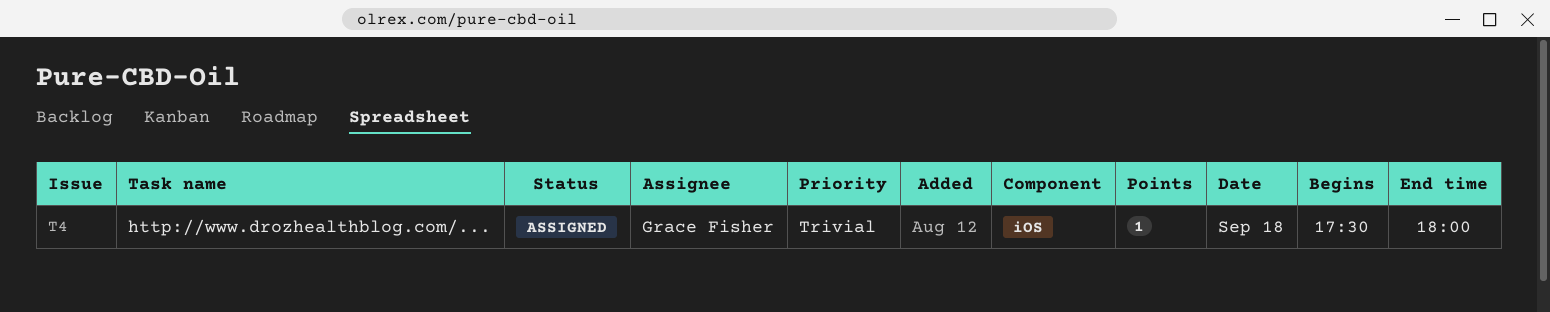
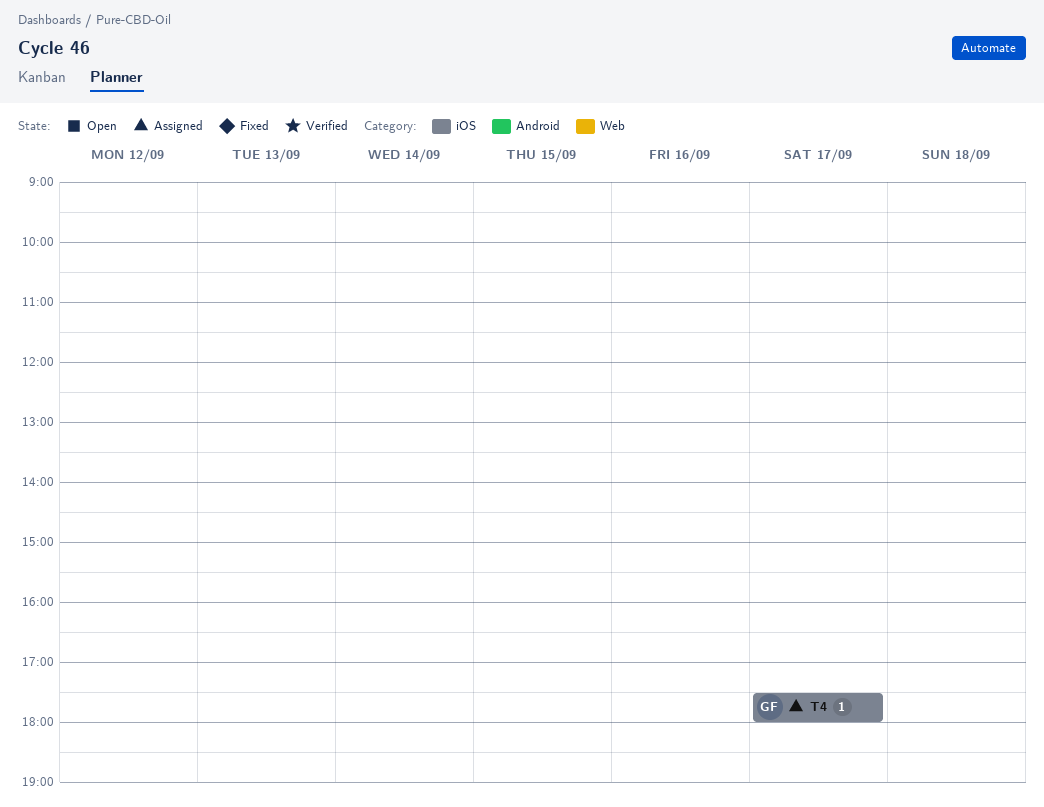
T4, day: Sep 18 -> Sep 17

